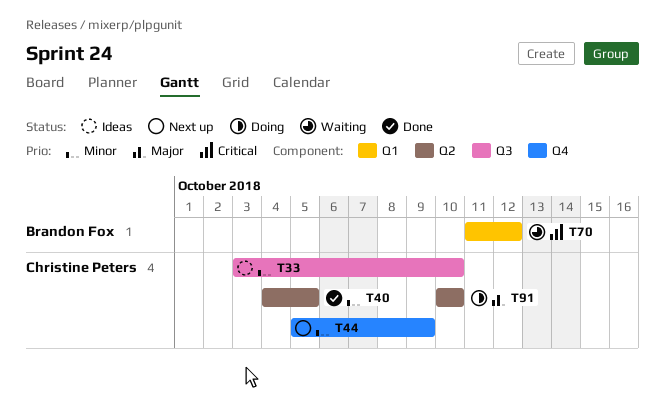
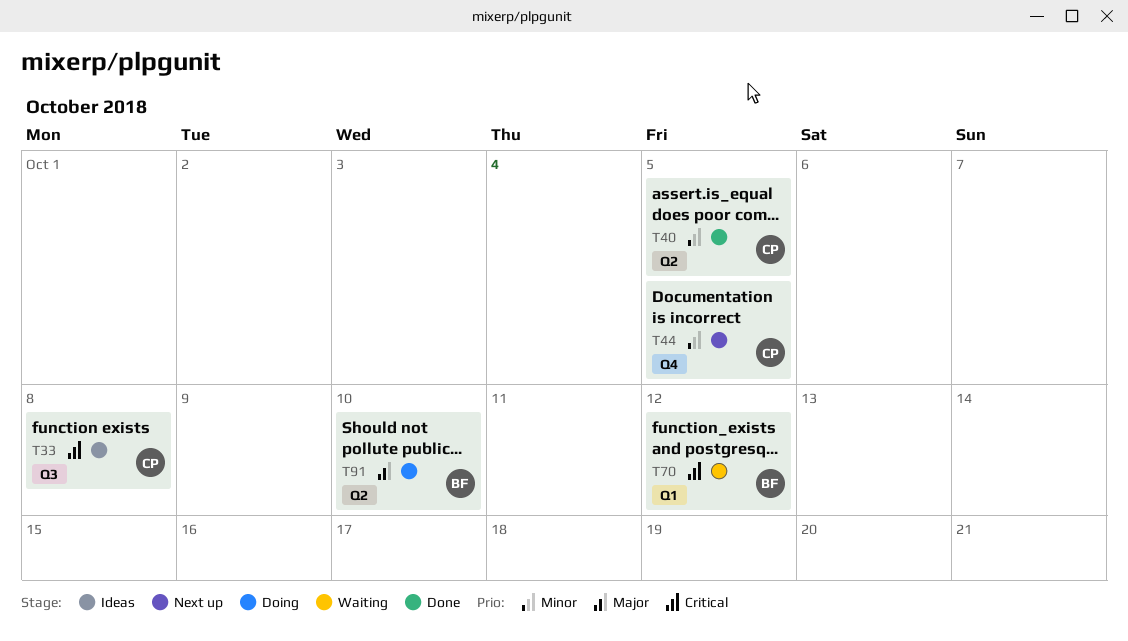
T33, priority: Minor -> Critical
T33, due: Oct 10 -> Oct 8
T44, due: Oct 9 -> Oct 5
T91, owner: Christine Peters -> Brandon Fox

